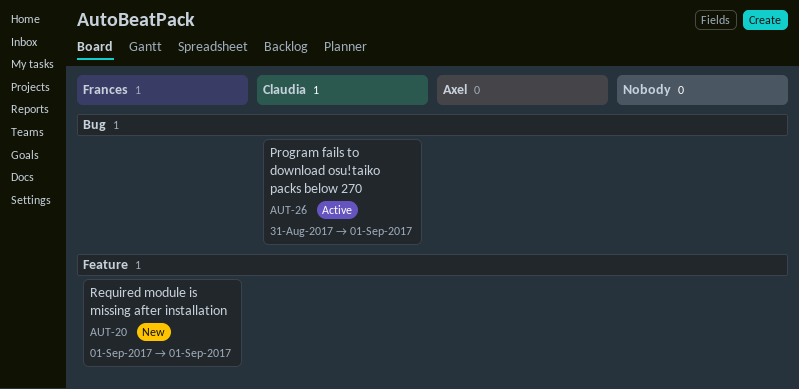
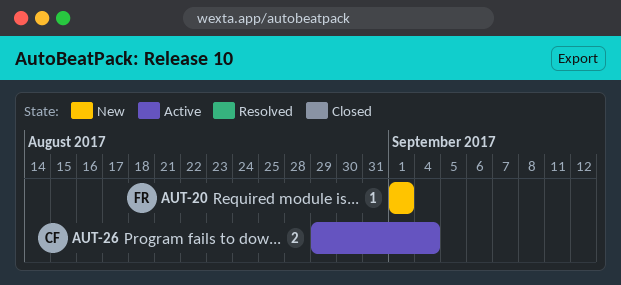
AUT-26, start: Aug 31 -> Aug 29
AUT-26, due: Sep 1 -> Sep 4

